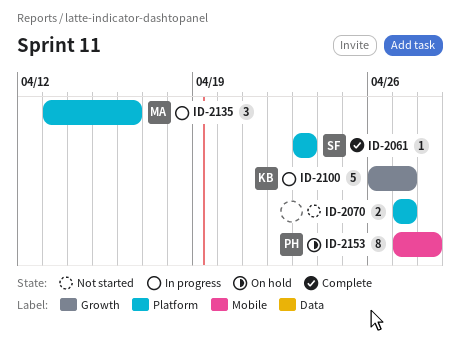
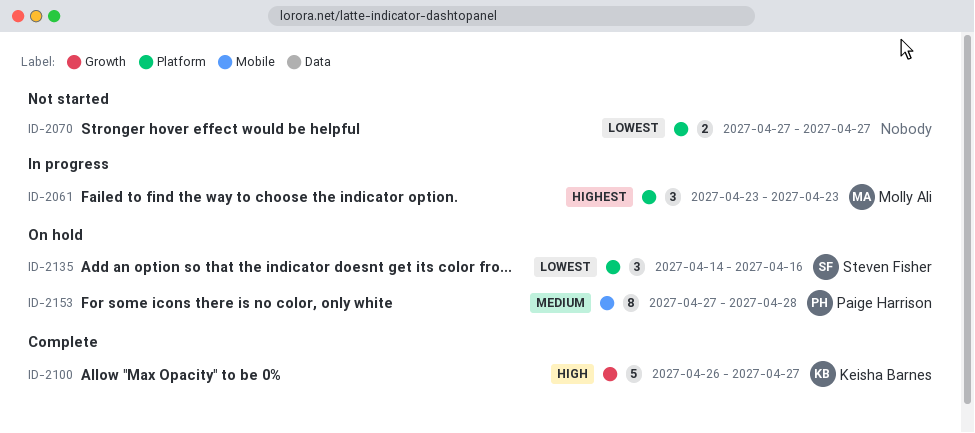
ID-2061, status: Complete -> In progress
ID-2061, owner: Steven Fisher -> Molly Ali
ID-2061, estimate: 1 -> 3
ID-2100, status: In progress -> Complete
ID-2135, status: In progress -> On hold
ID-2135, owner: Molly Ali -> Steven Fisher
ID-2135, start: Apr 13 -> Apr 14

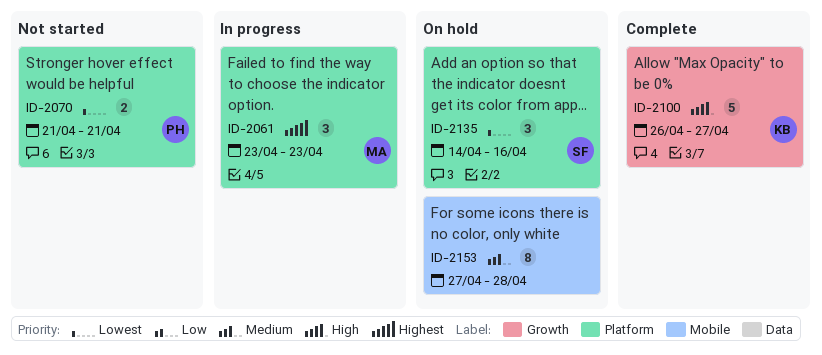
ID-2070, owner: none -> Paige Harrison
ID-2070, start: Apr 27 -> Apr 21
ID-2070, due: Apr 27 -> Apr 21
ID-2153, owner: Paige Harrison -> none

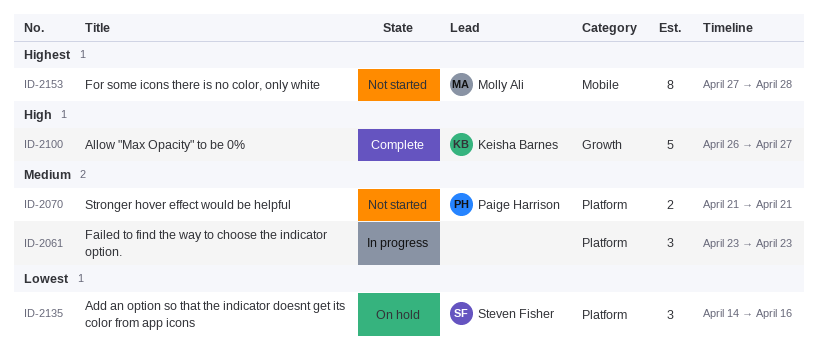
ID-2061, owner: Molly Ali -> none
ID-2061, priority: Highest -> Medium
ID-2070, priority: Lowest -> Medium
ID-2153, status: On hold -> Not started
ID-2153, owner: none -> Molly Ali
ID-2153, priority: Medium -> Highest

